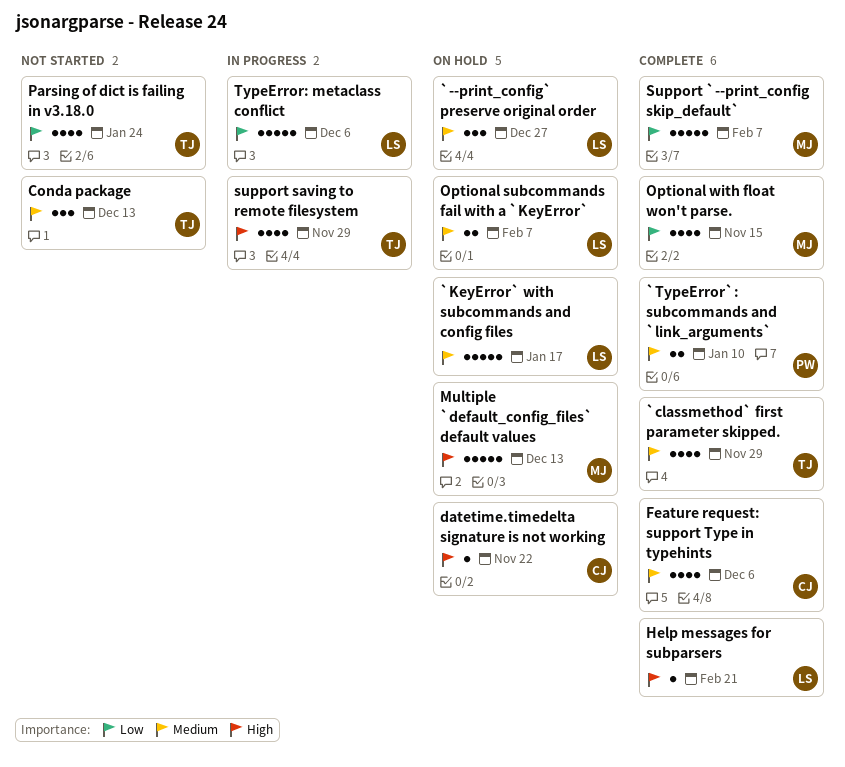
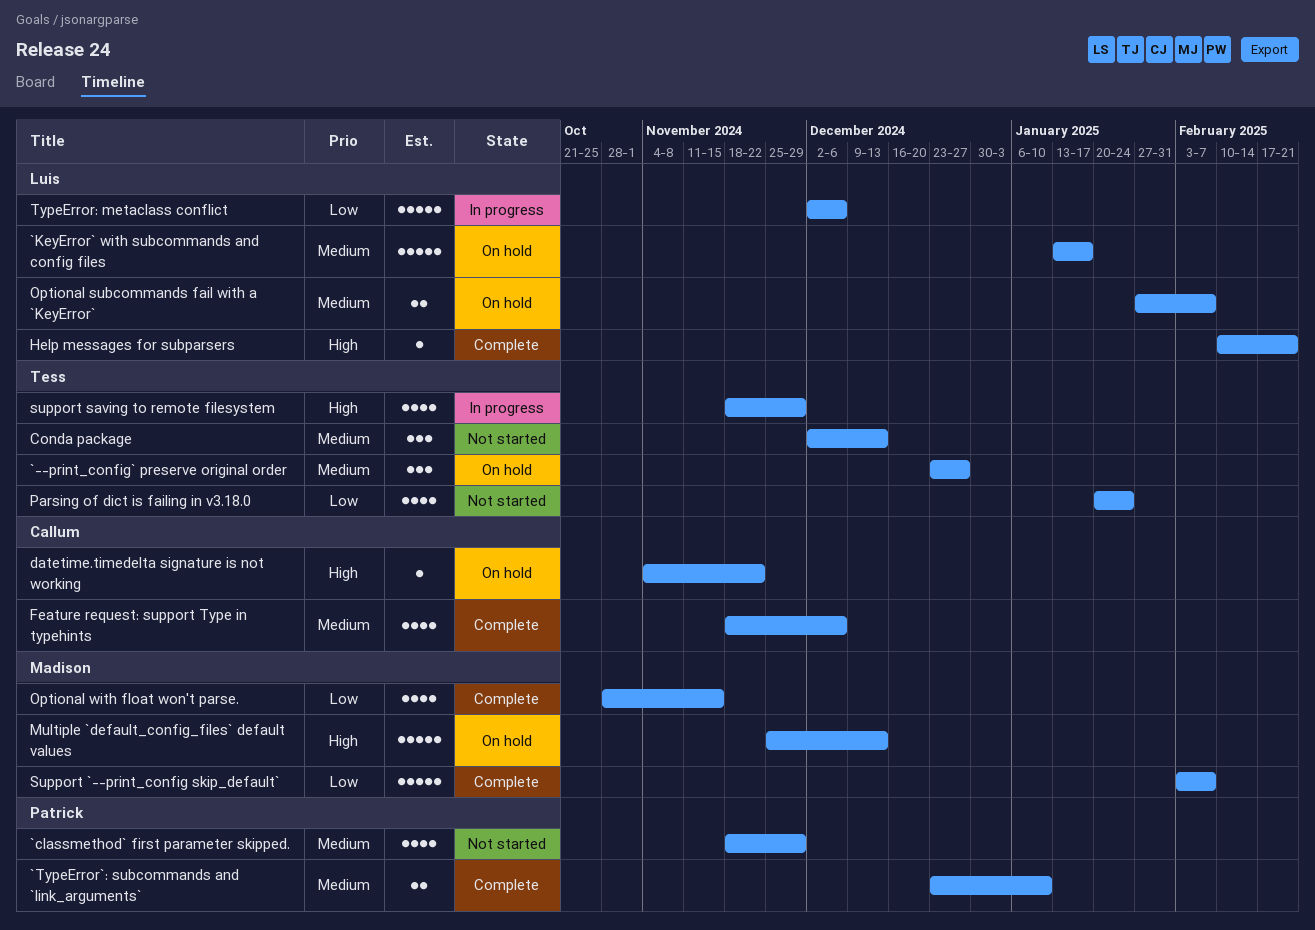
`--print_config` preserve original order, owner: Luis -> Tess
`classmethod` first parameter skipped., status: Complete -> Not started
`classmethod` first parameter skipped., owner: Tess -> Patrick

